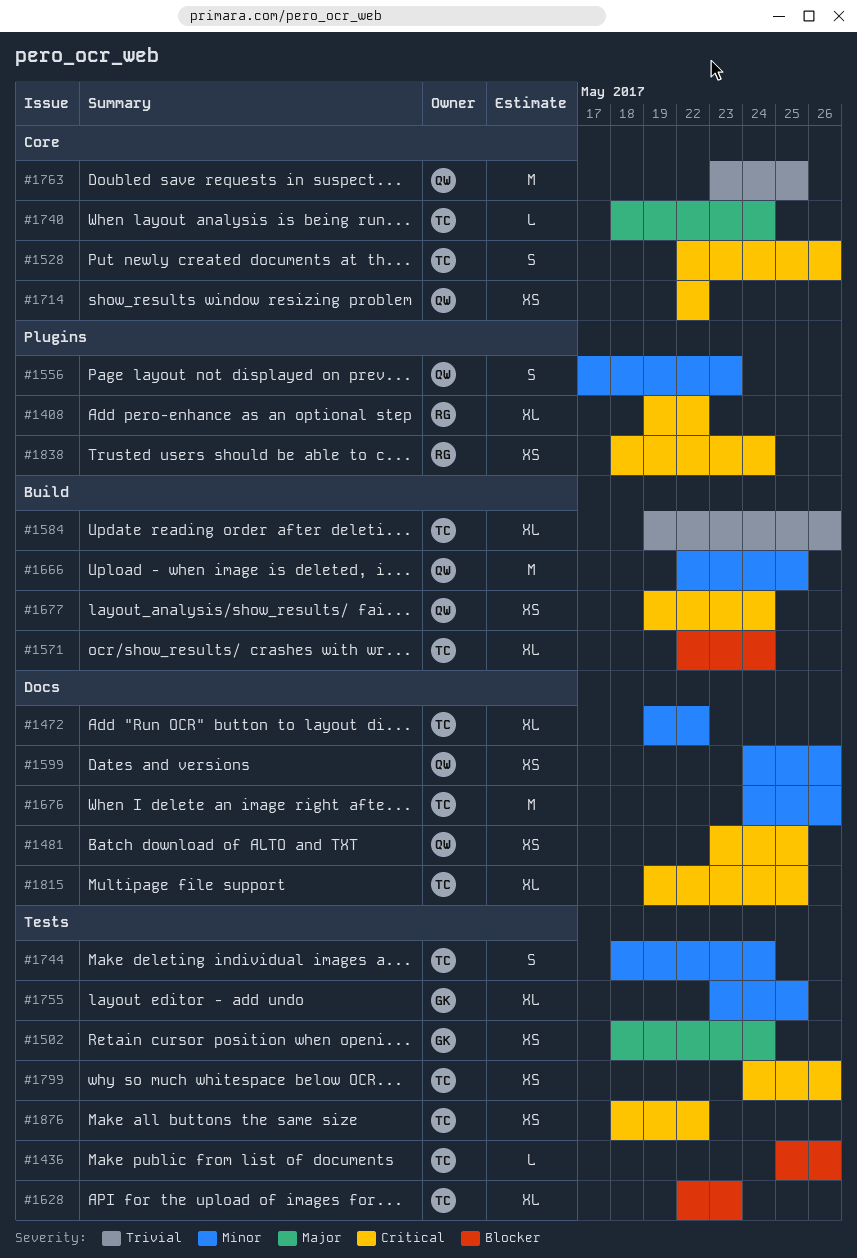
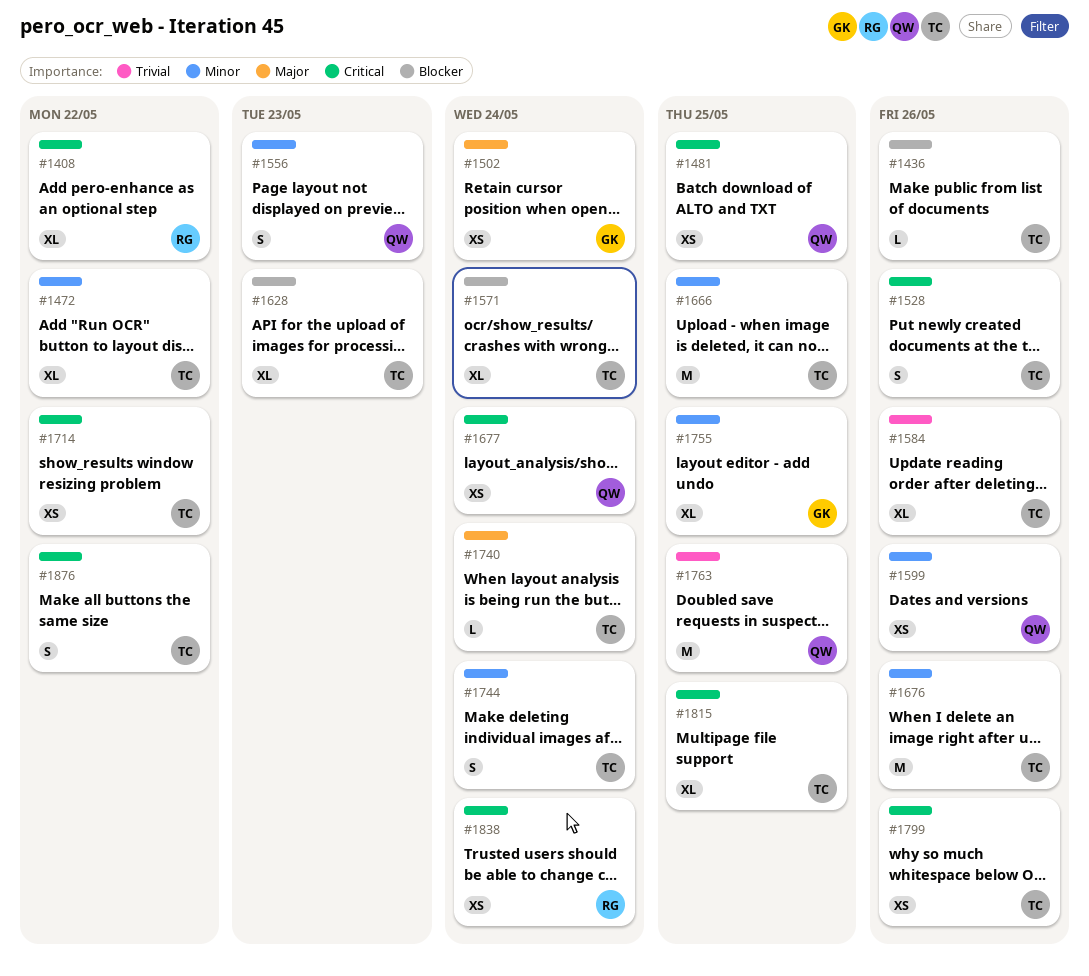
#1666, owner: QW -> TC
#1714, owner: QW -> TC
#1876, estimate: XS -> S

